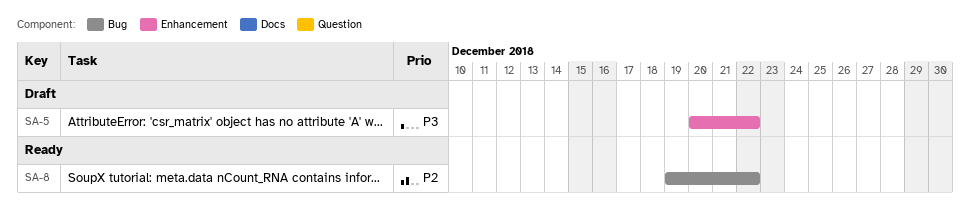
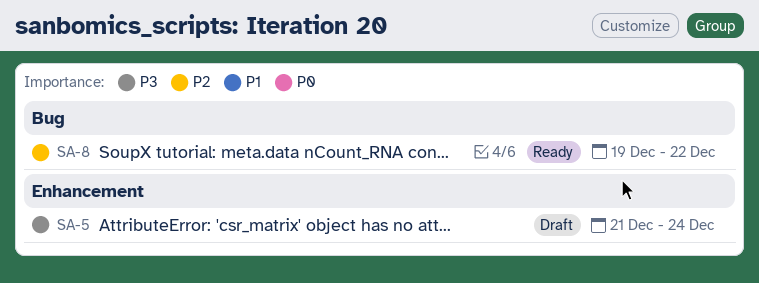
SA-5, start: Dec 20 -> Dec 21
SA-5, due: Dec 22 -> Dec 24

